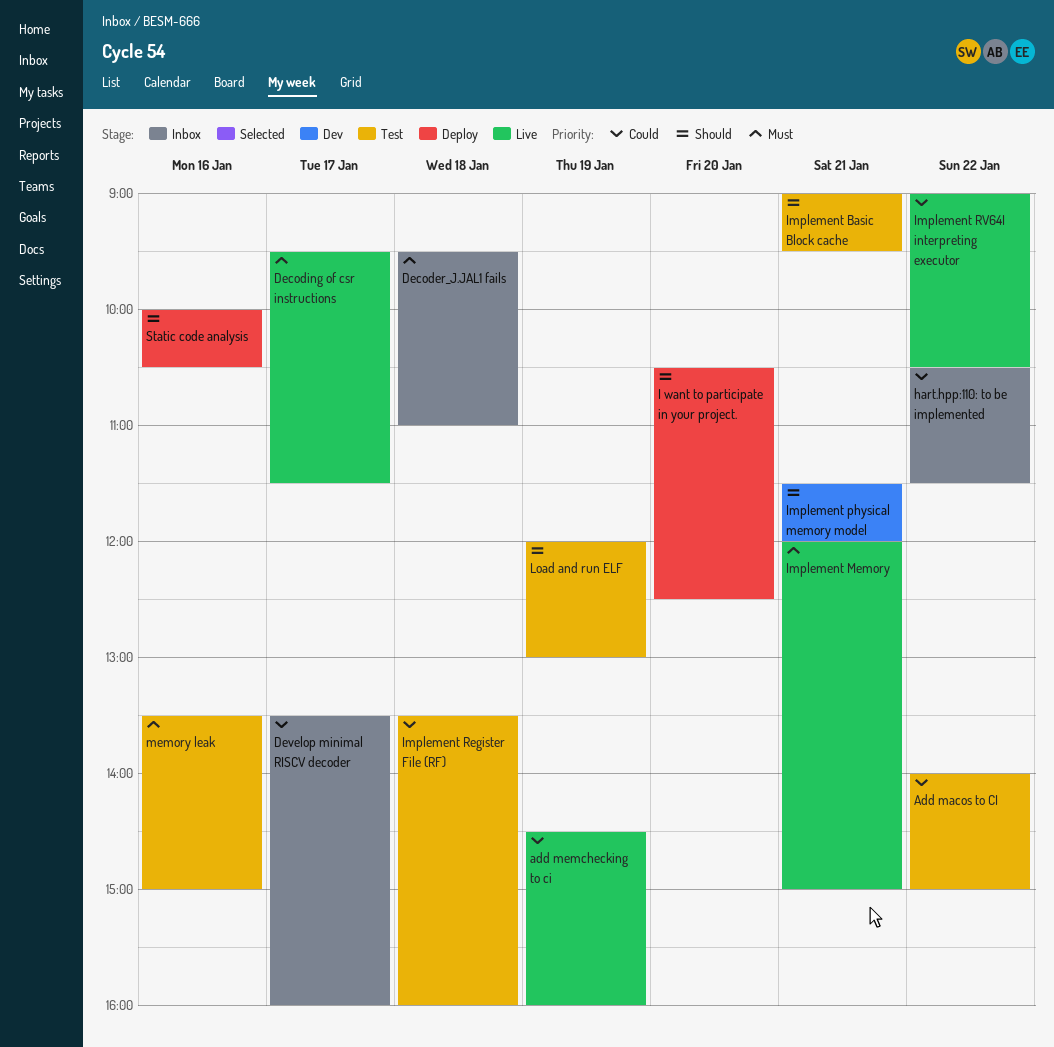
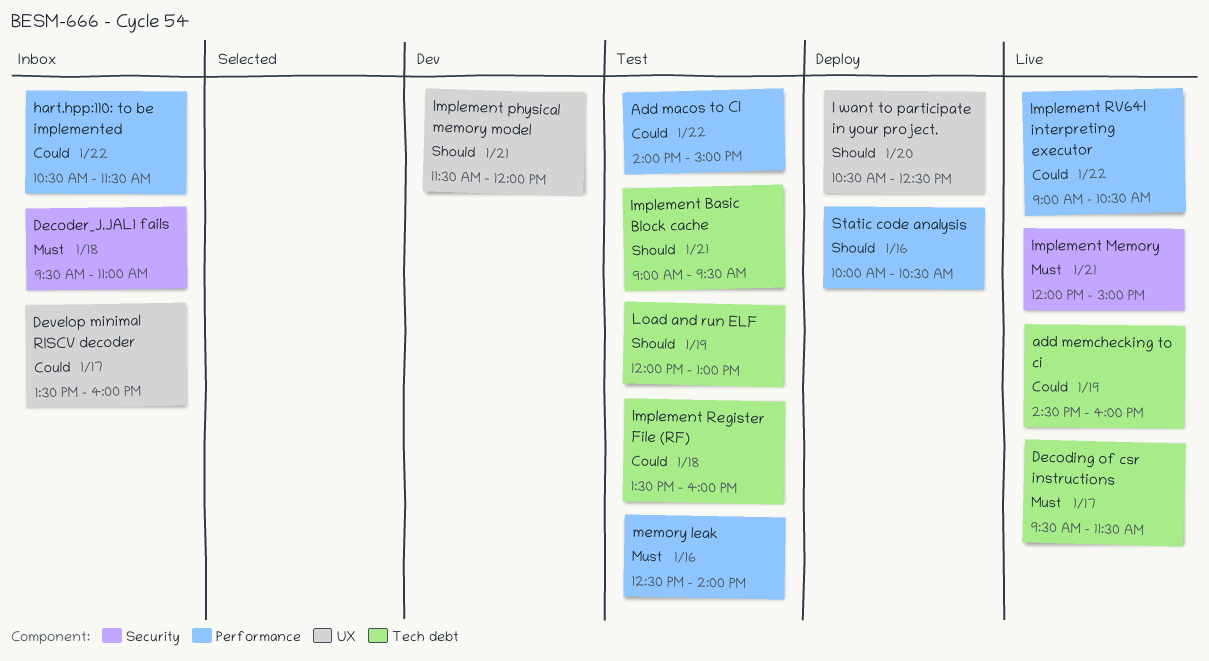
memory leak, begins: 13:30 -> 12:30
memory leak, ends: 15:00 -> 14:00

